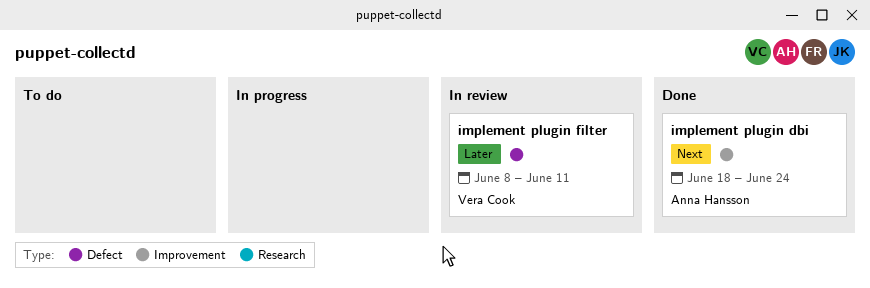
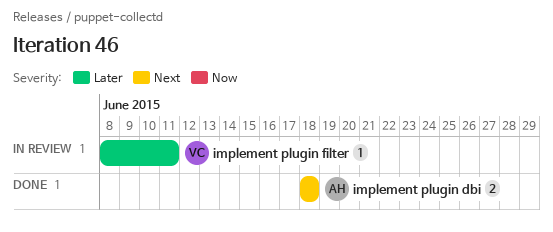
implement plugin dbi, due: Jun 24 -> Jun 18

